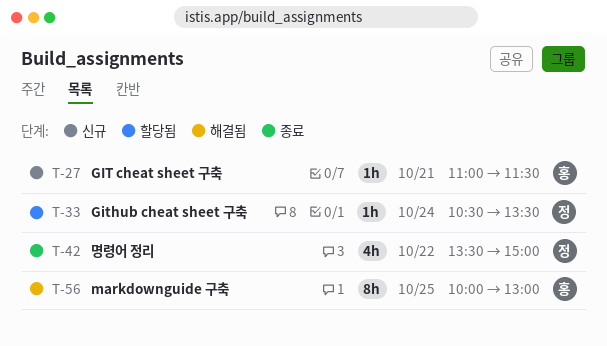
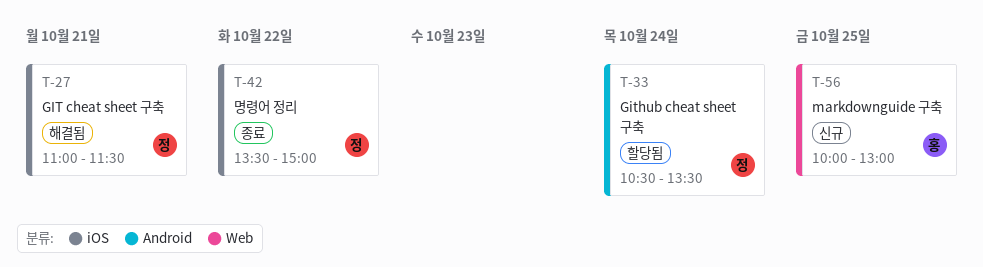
T-27, status: 신규 -> 해결됨
T-27, owner: 홍 -> 정
T-56, status: 해결됨 -> 신규

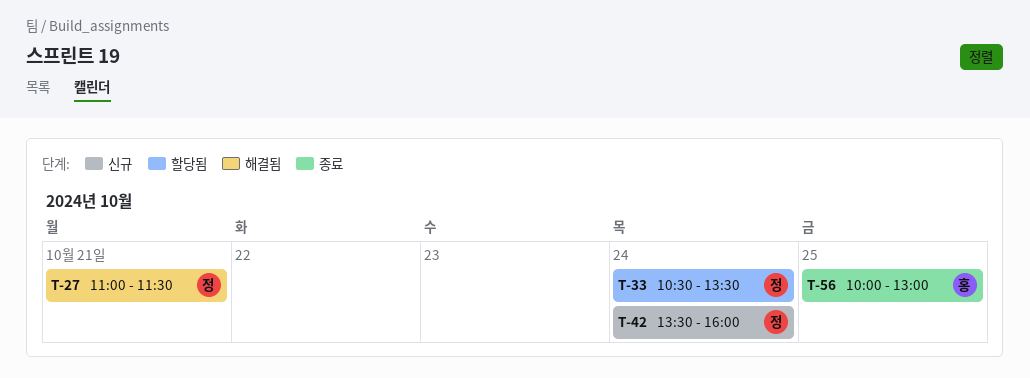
T-42, status: 종료 -> 신규
T-42, day: Oct 22 -> Oct 24
T-42, ends: 15:00 -> 16:00
T-56, status: 신규 -> 종료

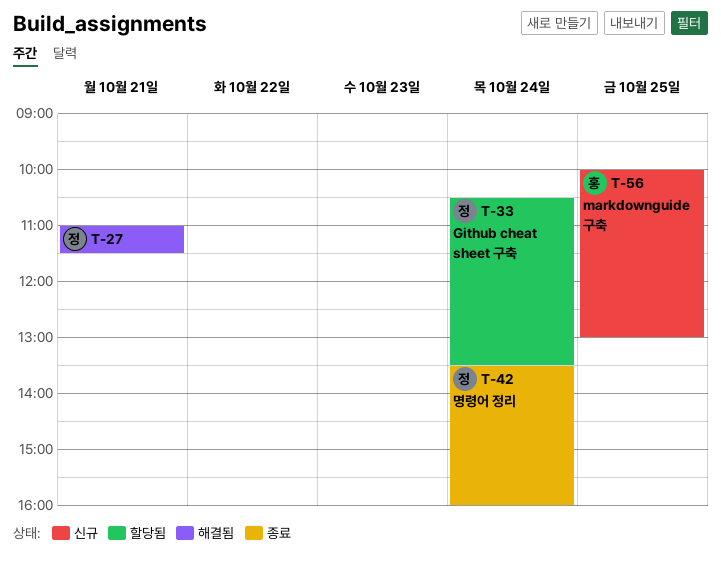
T-42, status: 신규 -> 종료
T-56, status: 종료 -> 신규

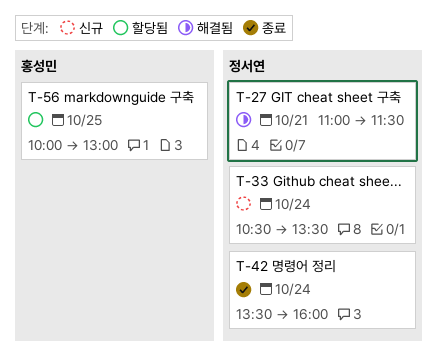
T-33, status: 할당됨 -> 신규
T-56, status: 신규 -> 할당됨

